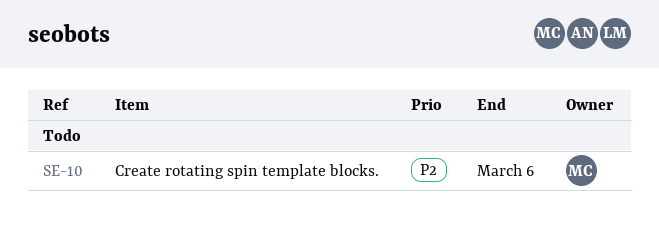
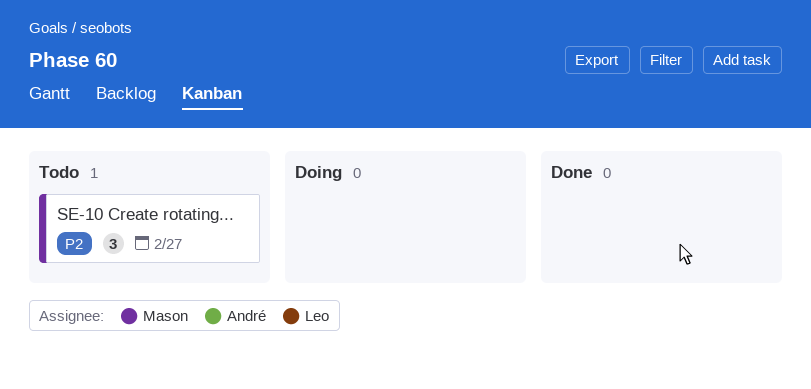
SE-10, due: Mar 6 -> Feb 27

